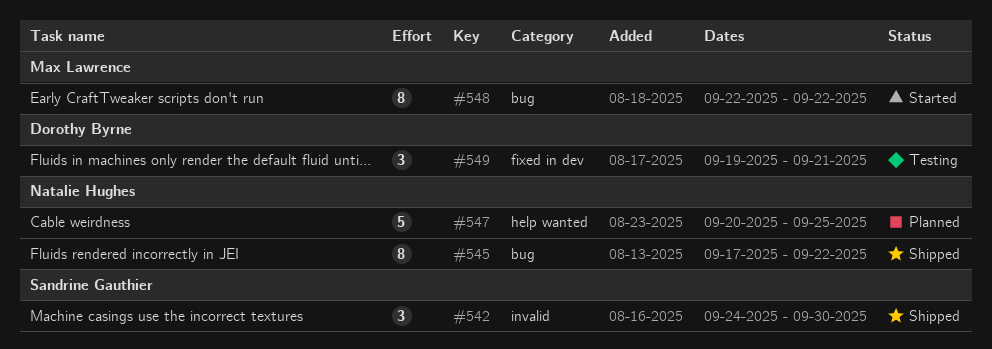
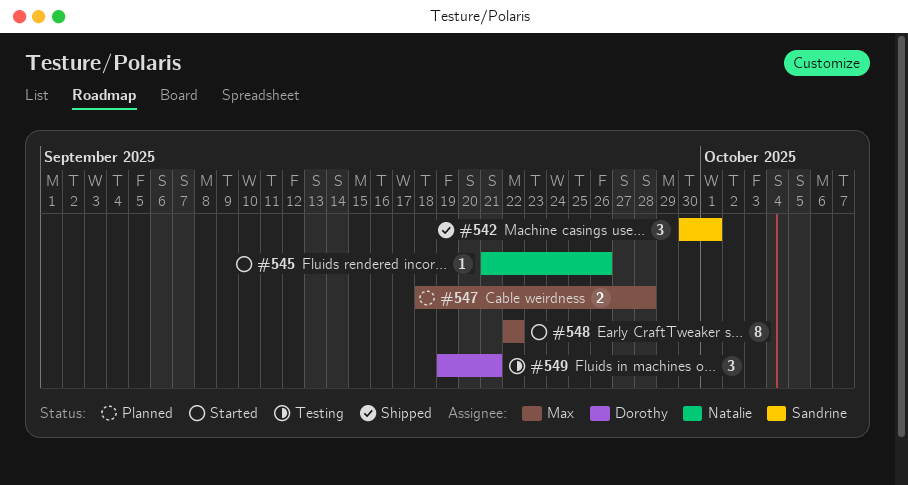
#542, start: Sep 24 -> Sep 30
#542, due: Sep 30 -> Oct 1
#545, status: Shipped -> Started
#545, estimate: 8 -> 1
#545, start: Sep 17 -> Sep 21
#545, due: Sep 22 -> Sep 26
#547, owner: Natalie Hughes -> Max Lawrence
#547, estimate: 5 -> 2
#547, start: Sep 20 -> Sep 18
#547, due: Sep 25 -> Sep 28

